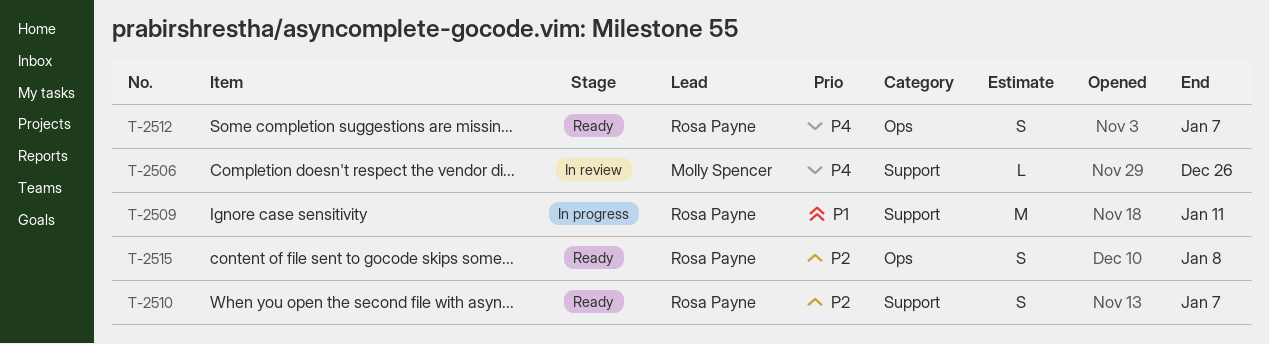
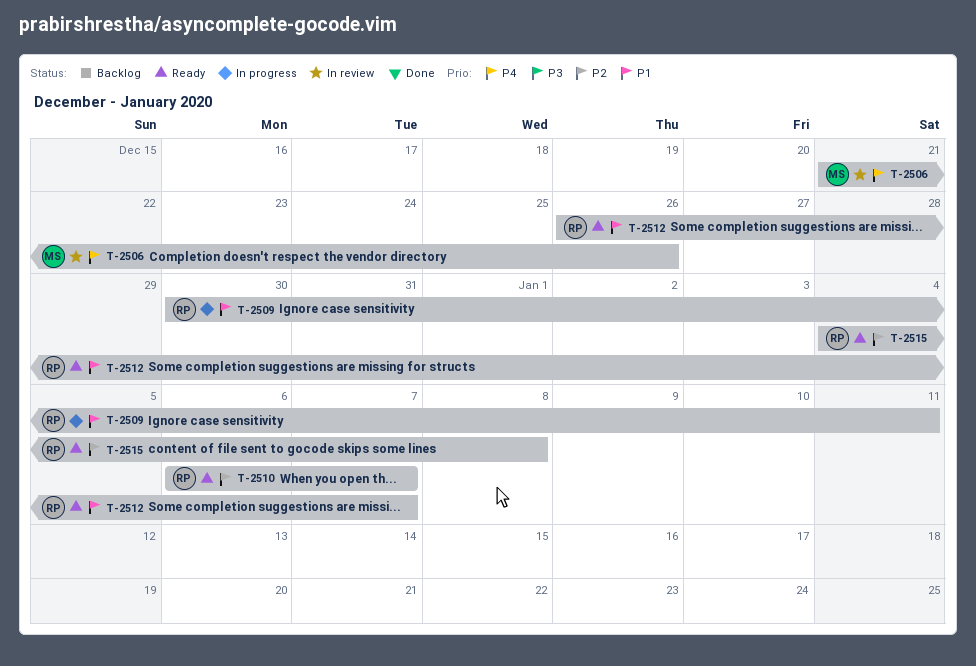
T-2512, priority: P4 -> P1

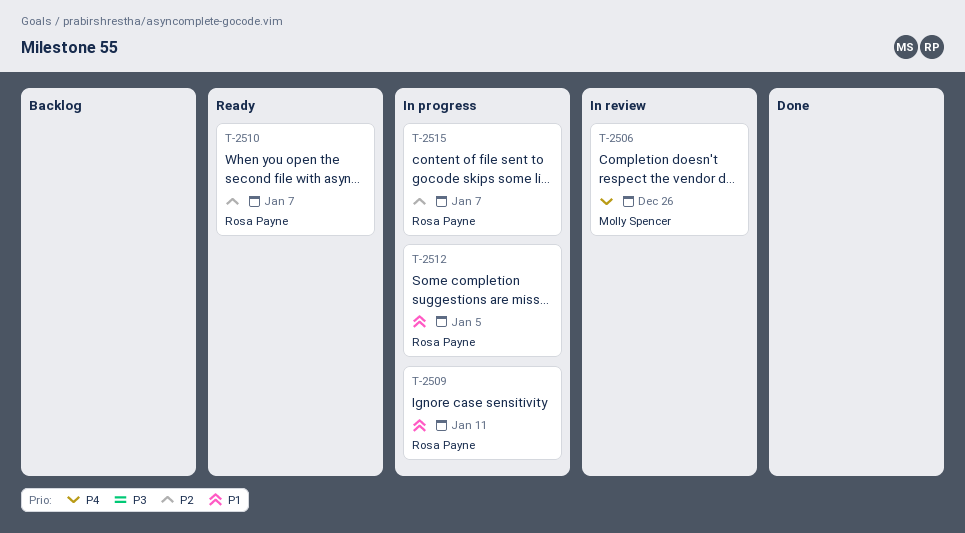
T-2512, status: Ready -> In progress
T-2512, due: Jan 7 -> Jan 5
T-2515, status: Ready -> In progress
T-2515, due: Jan 8 -> Jan 7

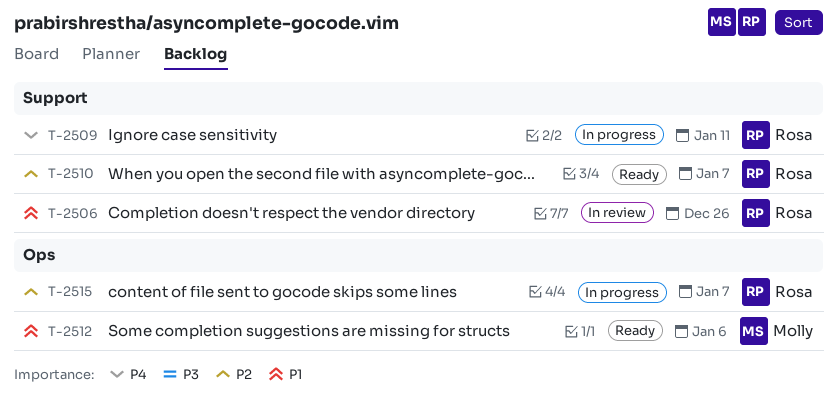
T-2506, owner: Molly Spencer -> Rosa Payne
T-2506, priority: P4 -> P1
T-2509, priority: P1 -> P4
T-2512, status: In progress -> Ready
T-2512, owner: Rosa Payne -> Molly Spencer
T-2512, due: Jan 5 -> Jan 6

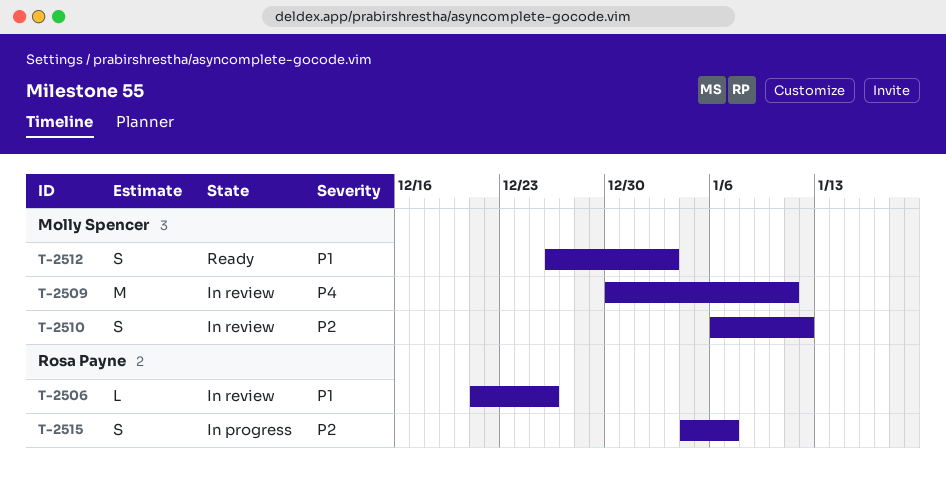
T-2509, status: In progress -> In review
T-2509, owner: Rosa Payne -> Molly Spencer
T-2510, status: Ready -> In review
T-2510, owner: Rosa Payne -> Molly Spencer
T-2510, due: Jan 7 -> Jan 12
T-2512, due: Jan 6 -> Jan 3

